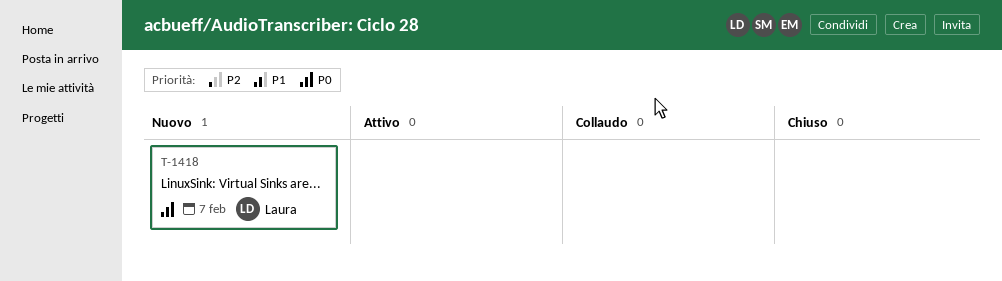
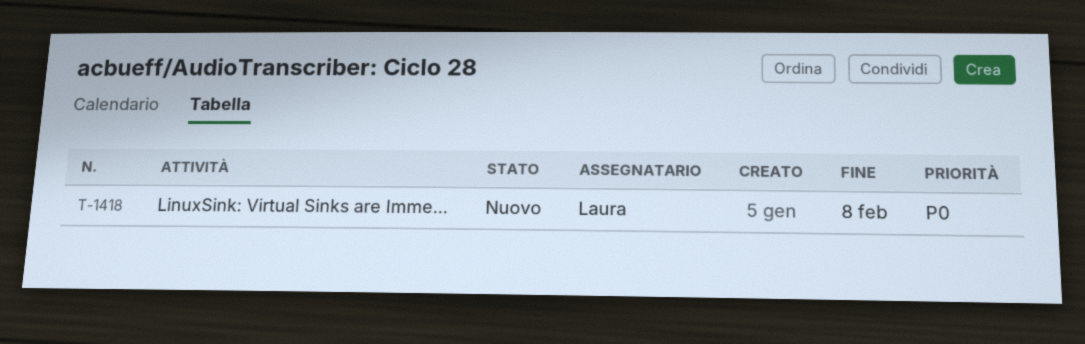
T-1418, due: Feb 7 -> Feb 8

